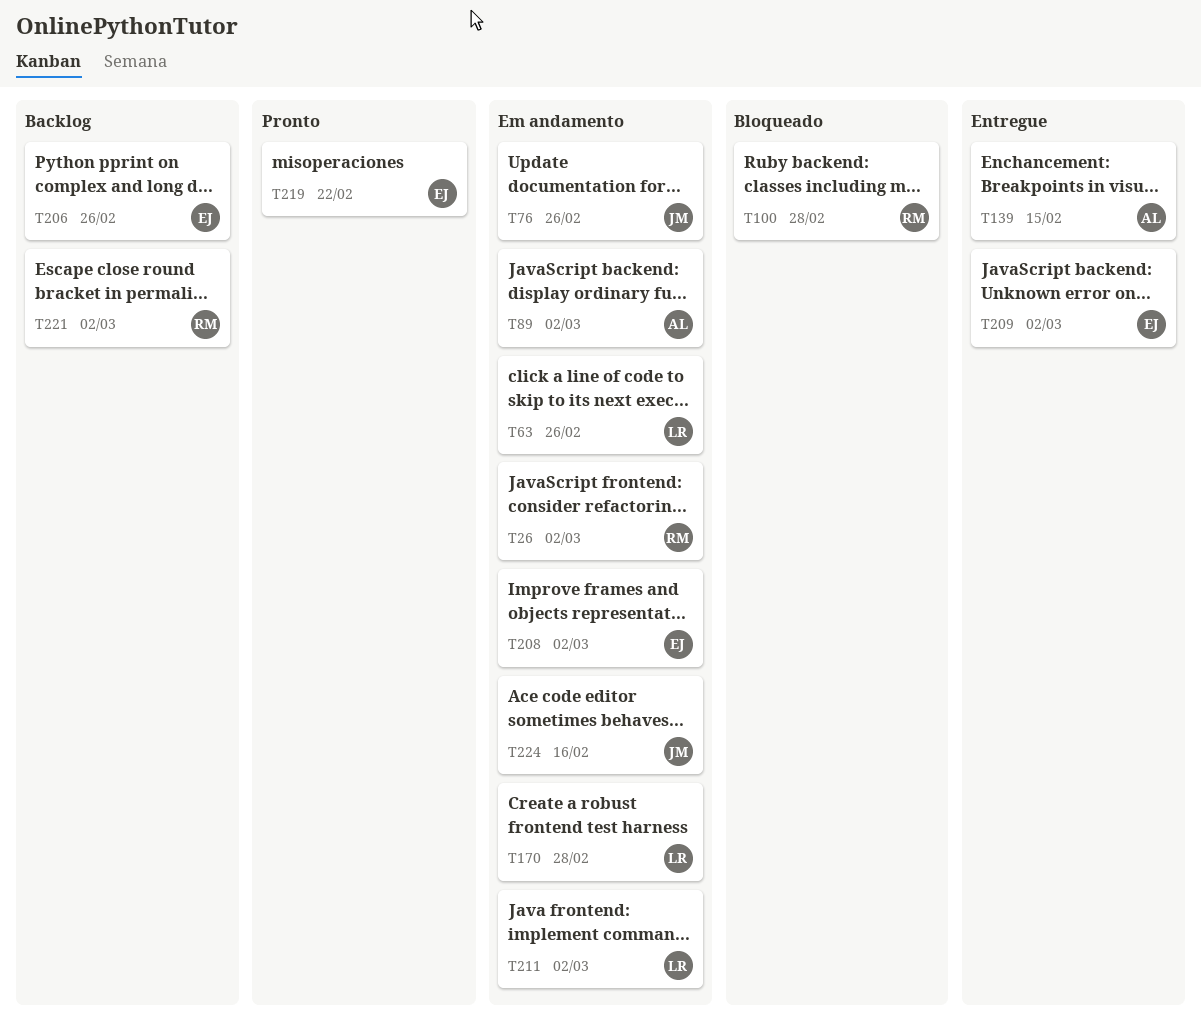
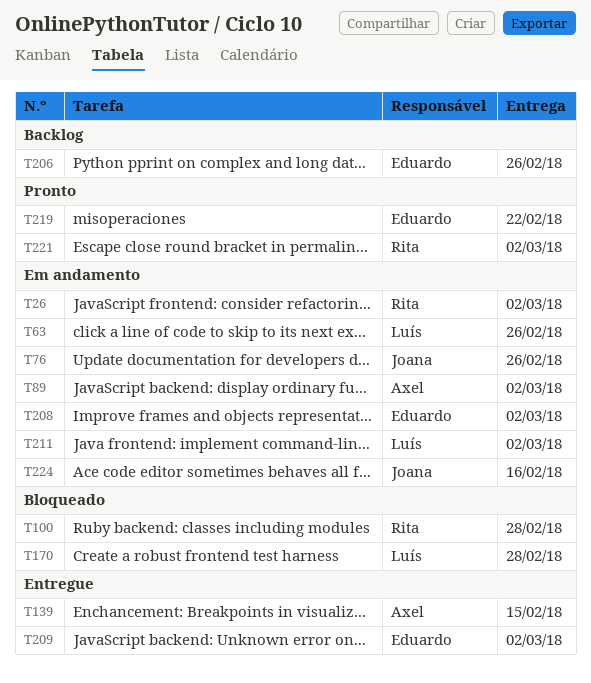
T170, status: Em andamento -> Bloqueado
T221, status: Backlog -> Pronto

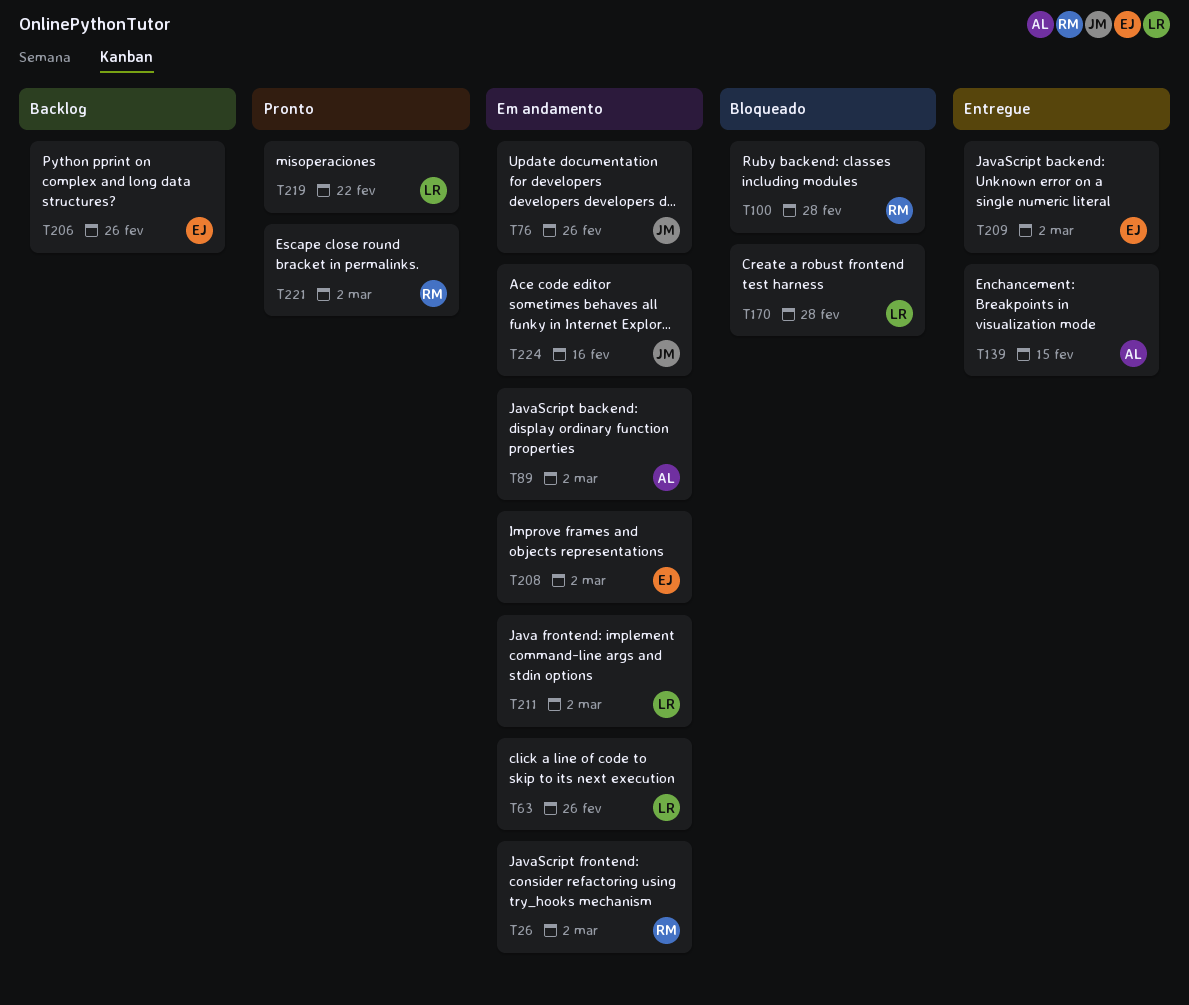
T219, owner: Eduardo -> Luís

